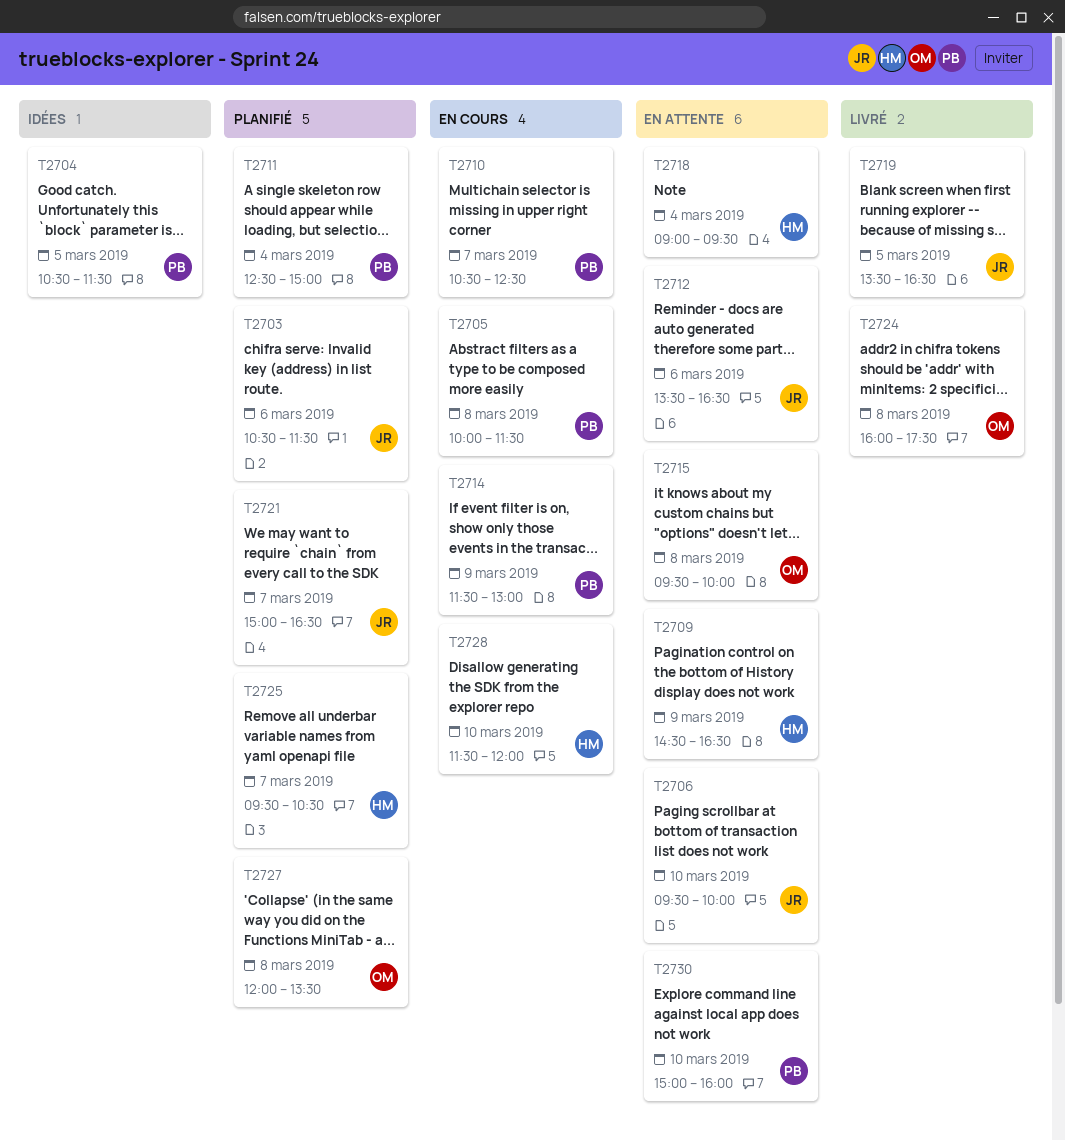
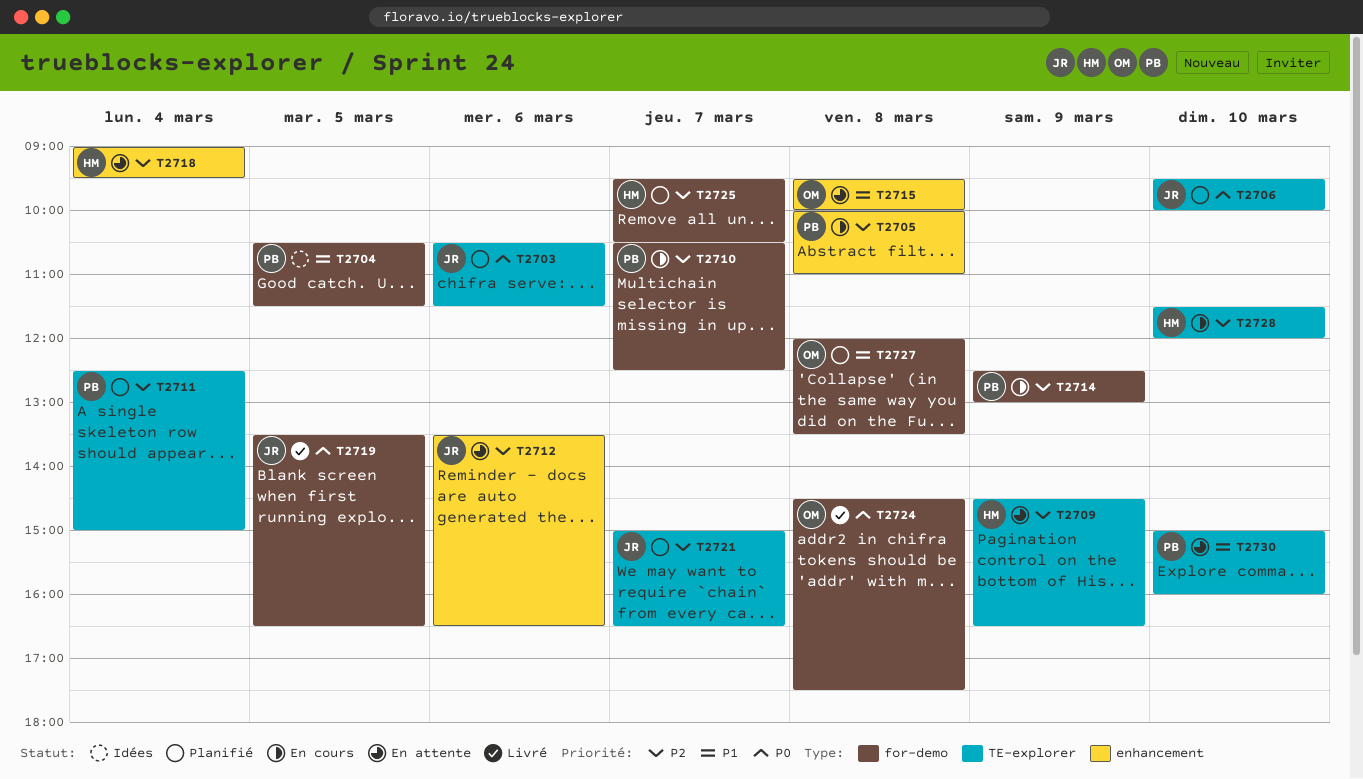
T2705, ends: 11:30 -> 11:00
T2706, status: En attente -> Planifié
T2714, begins: 11:30 -> 12:30
T2724, begins: 16:00 -> 14:30

